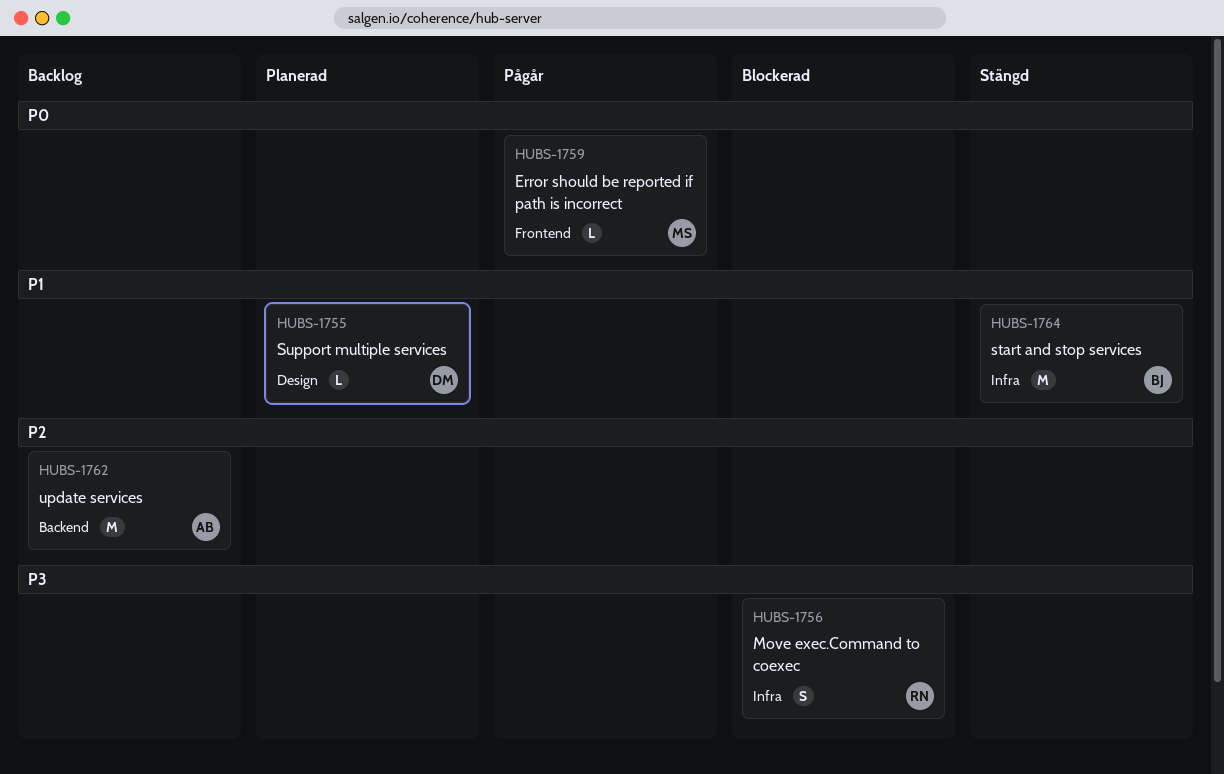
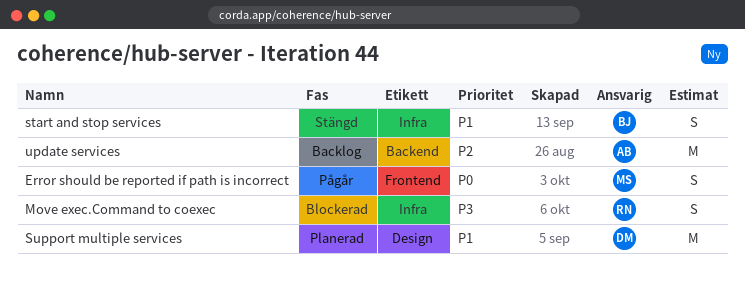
Error should be reported if path is incorrect, estimate: L -> S
start and stop services, estimate: M -> S
Support multiple services, estimate: L -> M

